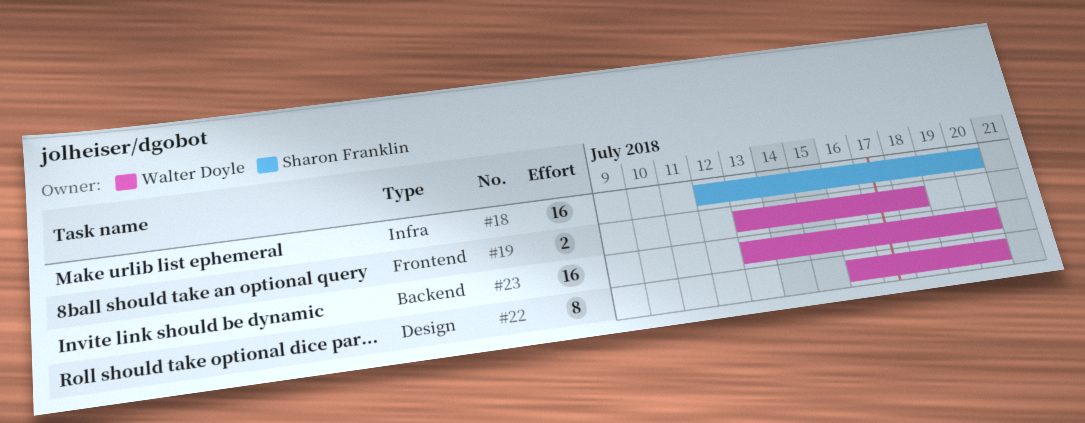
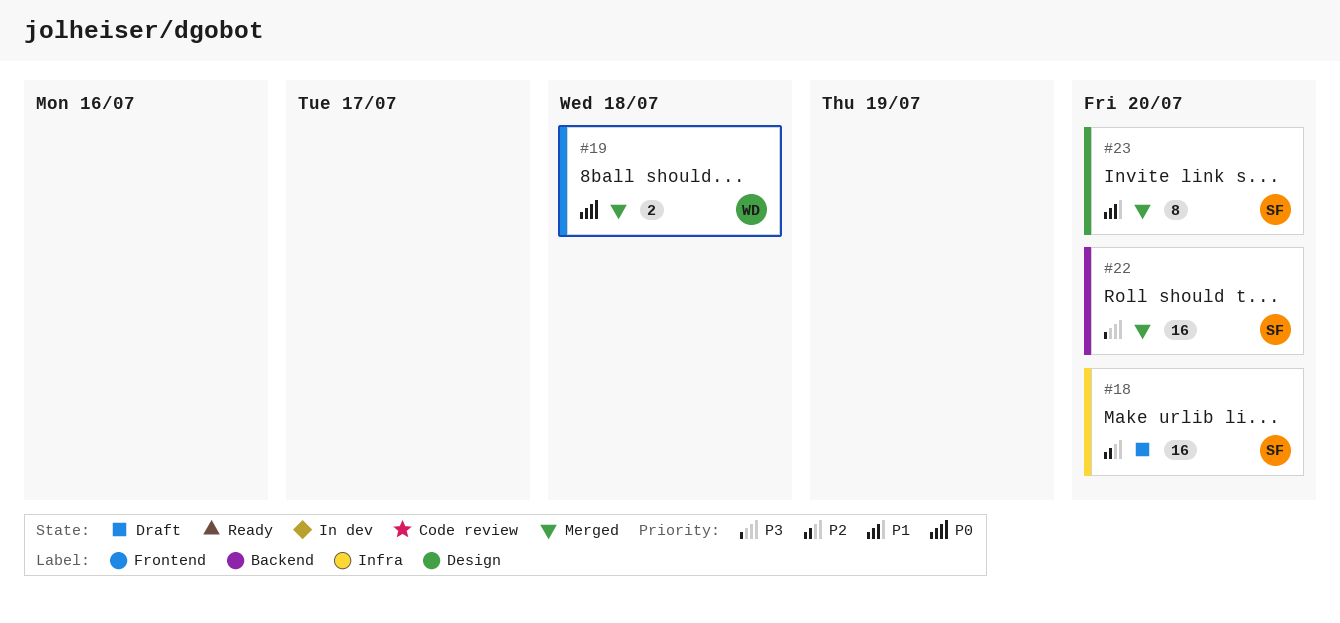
#22, owner: Walter Doyle -> Sharon Franklin
#22, label: Design -> Backend
#22, estimate: 8 -> 16
#23, owner: Walter Doyle -> Sharon Franklin
#23, label: Backend -> Design
#23, estimate: 16 -> 8

